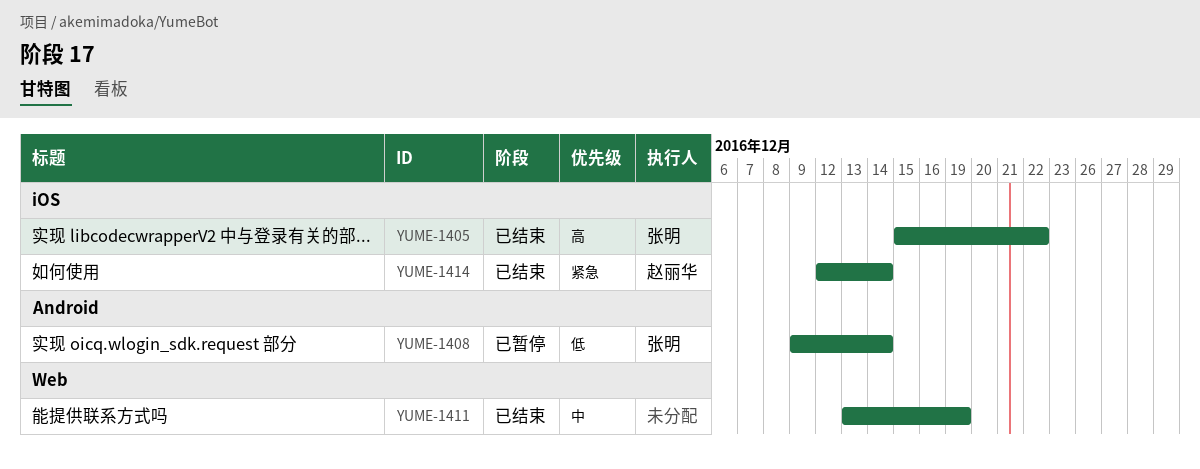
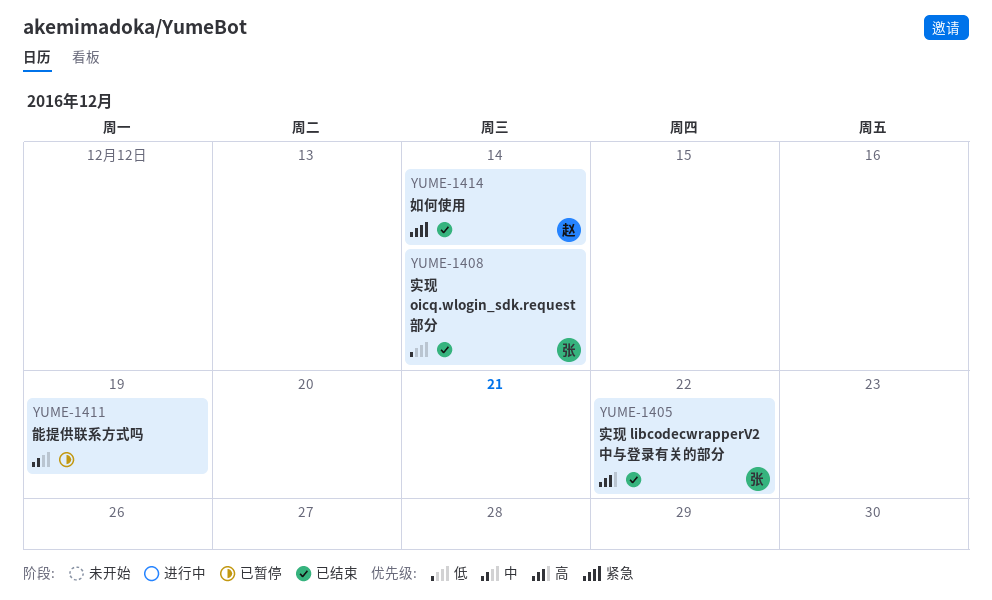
YUME-1408, status: 已暂停 -> 已结束
YUME-1411, status: 已结束 -> 已暂停

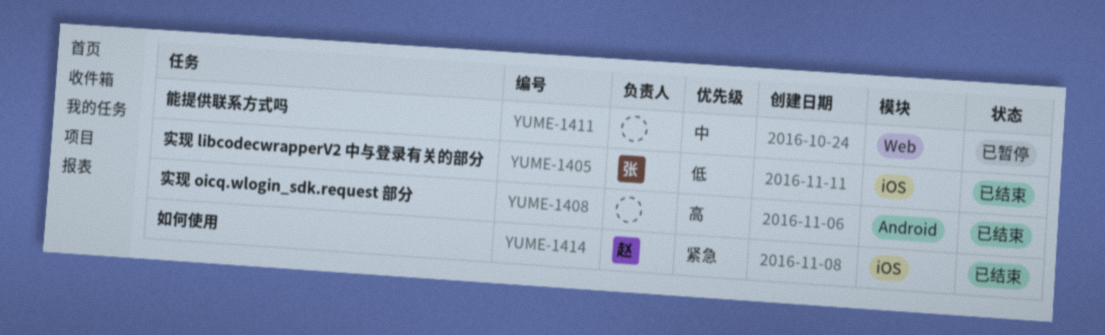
YUME-1405, priority: 高 -> 低
YUME-1408, owner: 张 -> none
YUME-1408, priority: 低 -> 高

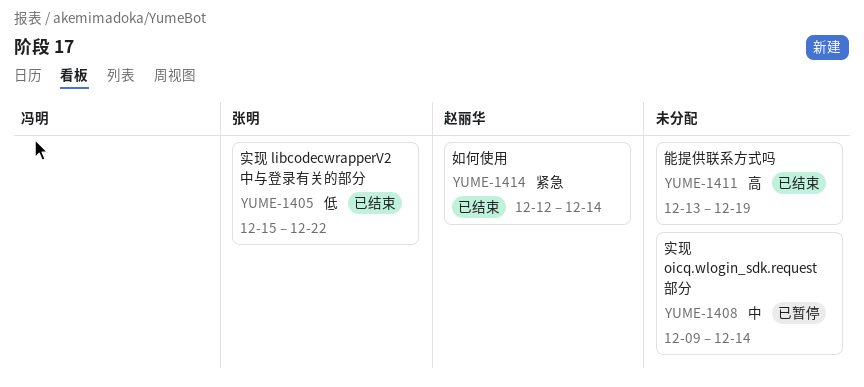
YUME-1408, status: 已结束 -> 已暂停
YUME-1408, priority: 高 -> 中
YUME-1411, status: 已暂停 -> 已结束
YUME-1411, priority: 中 -> 高

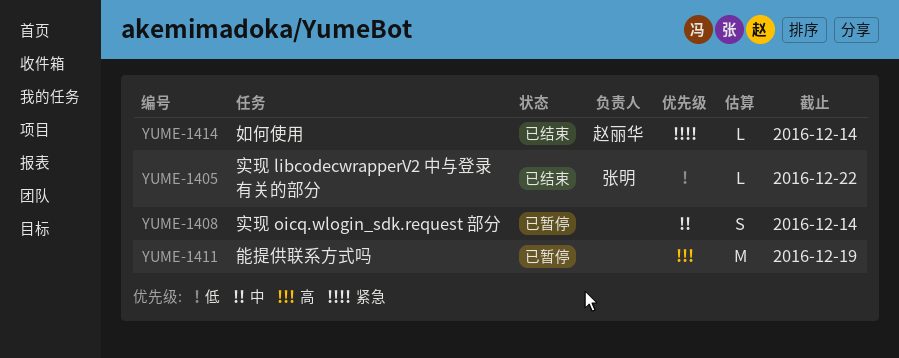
YUME-1411, status: 已结束 -> 已暂停

